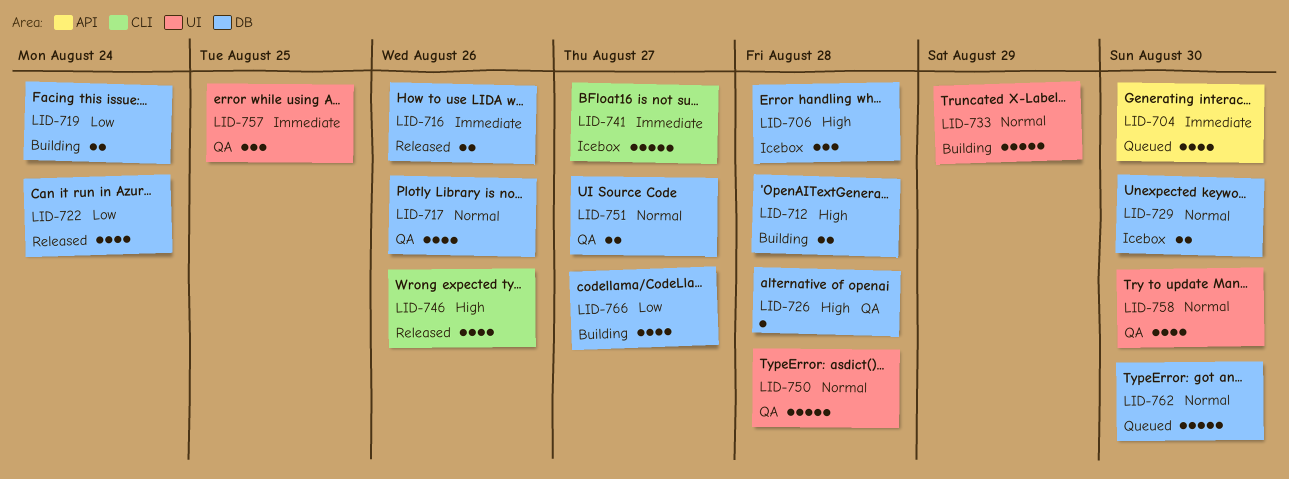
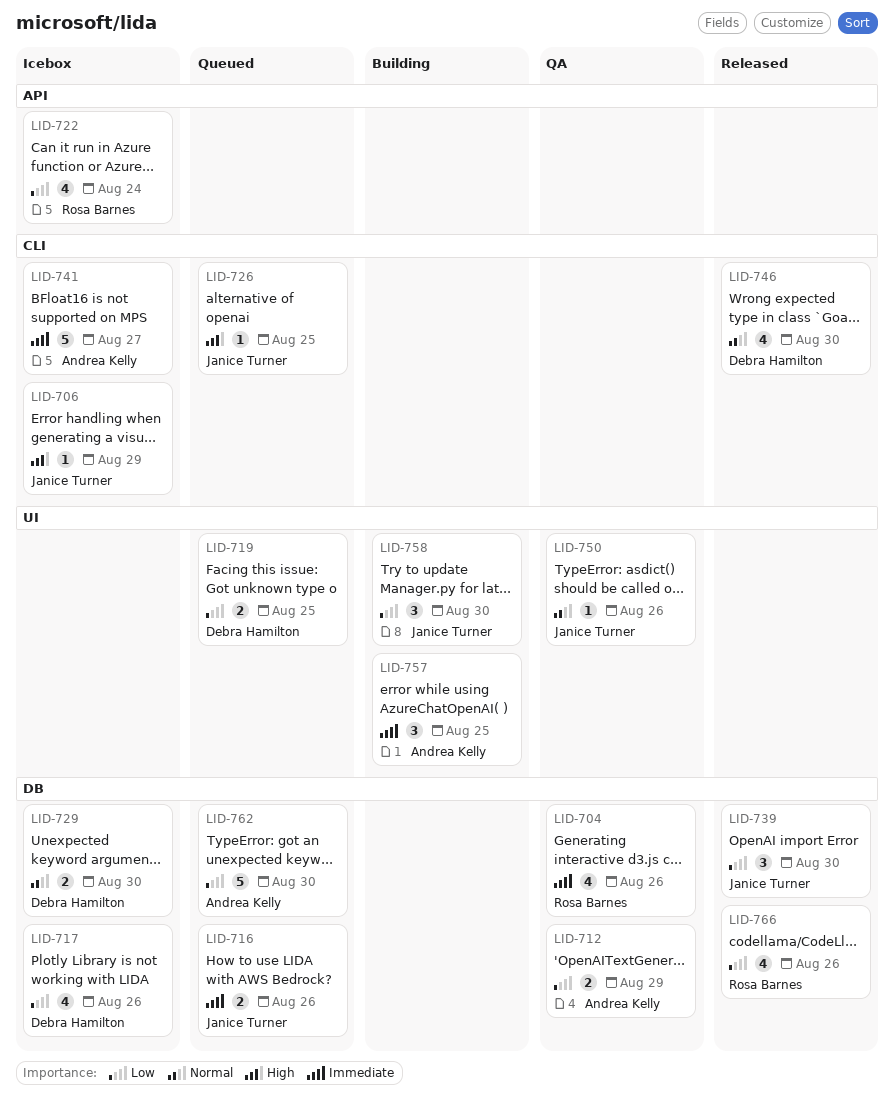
LID-704, status: Queued -> QA
LID-704, label: API -> DB
LID-704, due: Aug 30 -> Aug 26
LID-706, label: DB -> CLI
LID-706, estimate: 3 -> 1
LID-706, due: Aug 28 -> Aug 29
LID-712, status: Building -> QA
LID-712, priority: High -> Low
LID-712, due: Aug 28 -> Aug 29
LID-716, status: Released -> Queued
LID-717, status: QA -> Icebox
LID-717, priority: Normal -> Low
LID-719, status: Building -> Queued
LID-719, label: DB -> UI
LID-719, due: Aug 24 -> Aug 25
LID-722, status: Released -> Icebox
LID-722, label: DB -> API
LID-726, status: QA -> Queued
LID-726, label: DB -> CLI
LID-726, due: Aug 28 -> Aug 25
LID-733: present -> none
LID-739: none -> present
LID-746, priority: High -> Normal
LID-746, due: Aug 26 -> Aug 30
LID-750, estimate: 5 -> 1
LID-750, due: Aug 28 -> Aug 26
LID-751: present -> none
LID-757, status: QA -> Building
LID-758, status: QA -> Building
LID-758, priority: Normal -> Low
LID-758, estimate: 4 -> 3
LID-762, priority: Normal -> Low
LID-766, status: Building -> Released
LID-766, due: Aug 27 -> Aug 26

